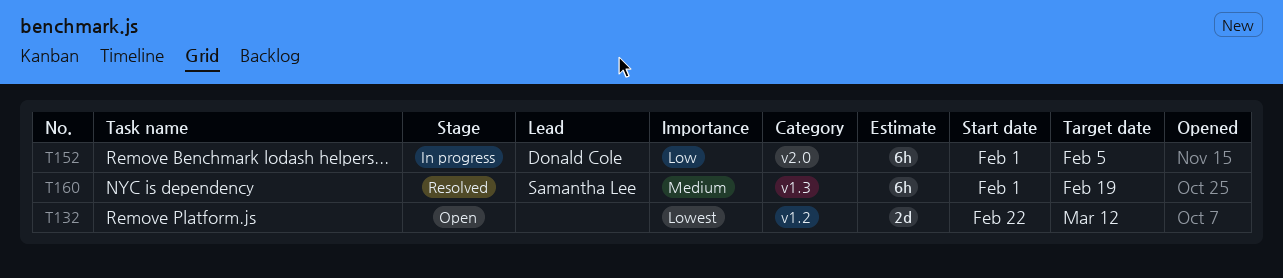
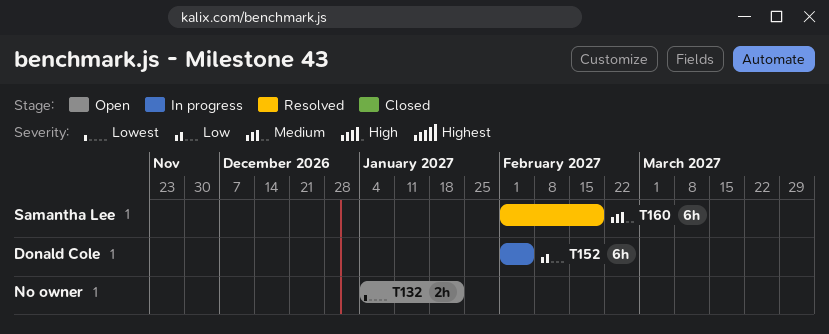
T132, estimate: 2d -> 2h
T132, start: Feb 22 -> Jan 4
T132, due: Mar 12 -> Jan 22

